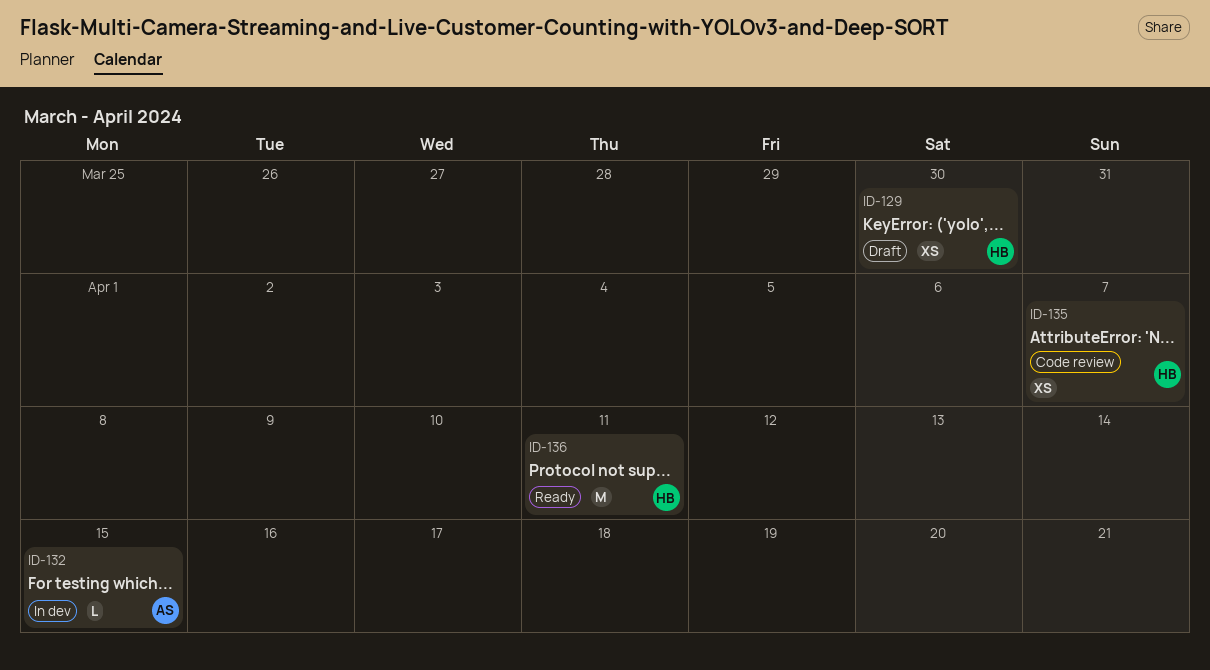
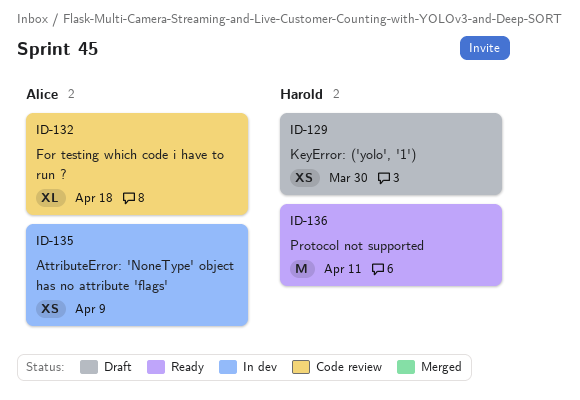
ID-132, status: In dev -> Code review
ID-132, estimate: L -> XL
ID-132, due: Apr 15 -> Apr 18
ID-135, status: Code review -> In dev
ID-135, owner: Harold -> Alice
ID-135, due: Apr 7 -> Apr 9

